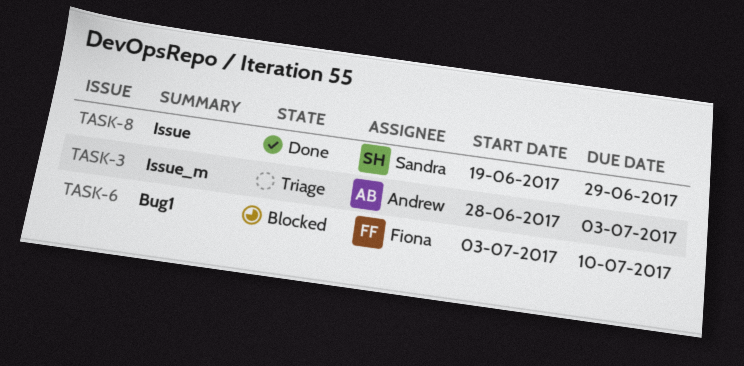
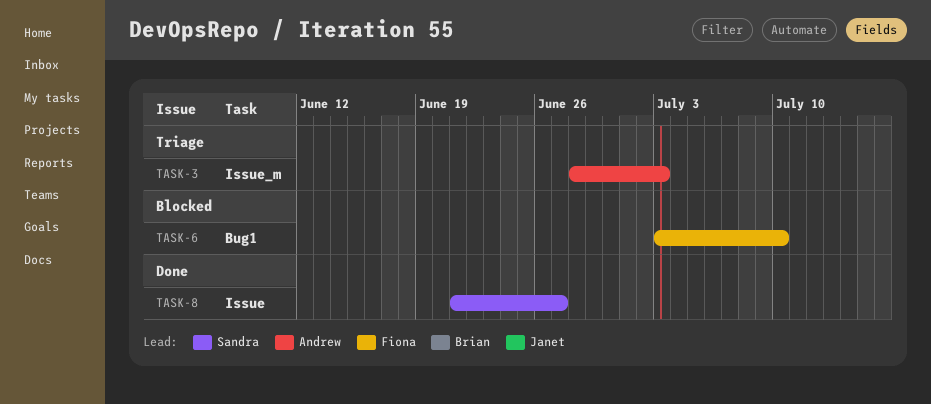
TASK-8, start: Jun 19 -> Jun 21
TASK-8, due: Jun 29 -> Jun 27

